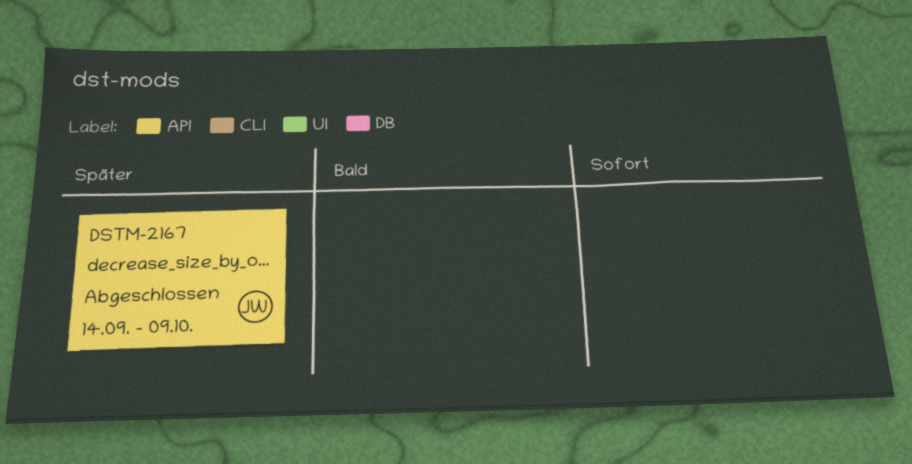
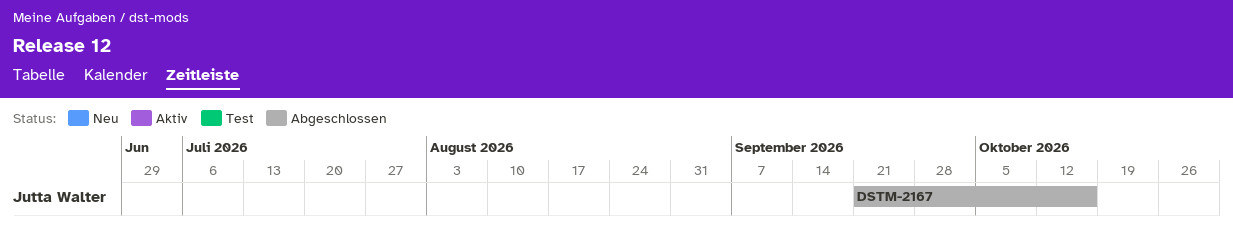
DSTM-2167, start: Sep 14 -> Sep 21
DSTM-2167, due: Oct 9 -> Oct 16

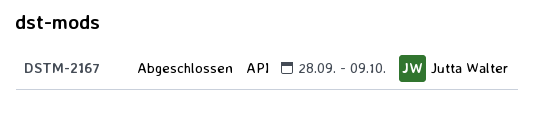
DSTM-2167, start: Sep 21 -> Sep 28
DSTM-2167, due: Oct 16 -> Oct 9

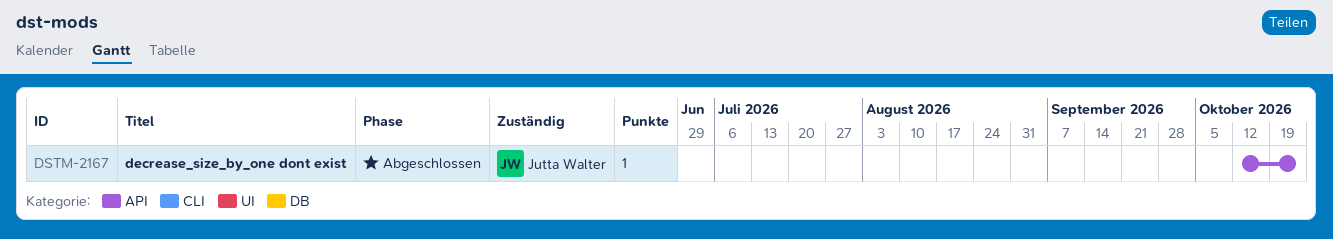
DSTM-2167, start: Sep 28 -> Oct 12
DSTM-2167, due: Oct 9 -> Oct 23

